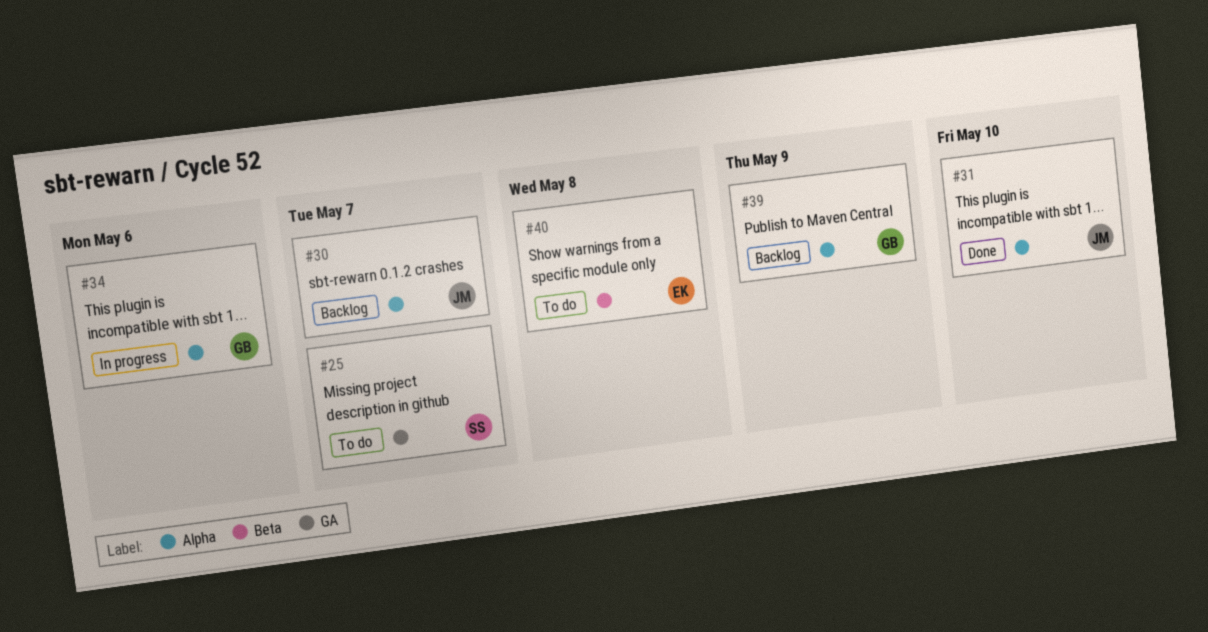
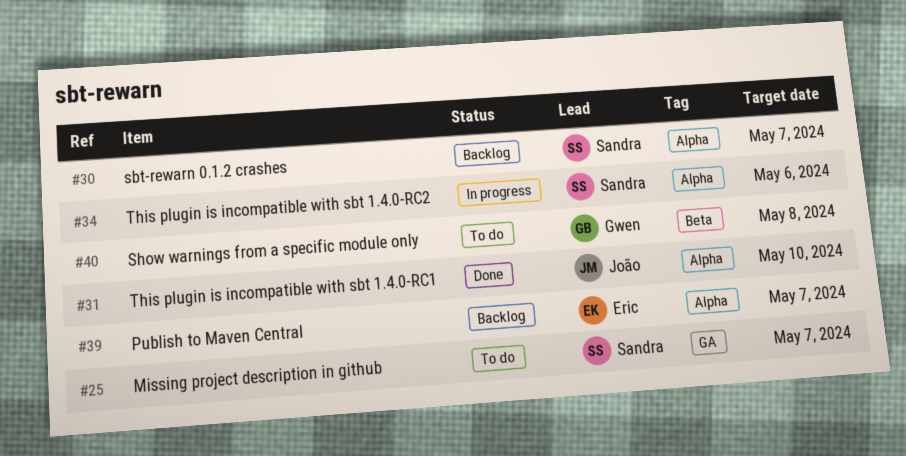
#30, owner: João -> Sandra
#34, owner: Gwen -> Sandra
#39, owner: Gwen -> Eric
#39, due: May 9 -> May 7
#40, owner: Eric -> Gwen

